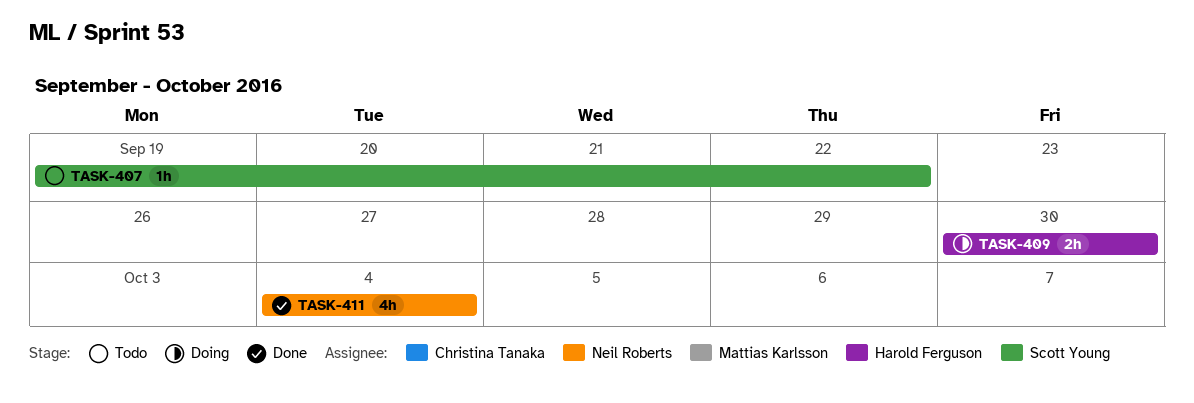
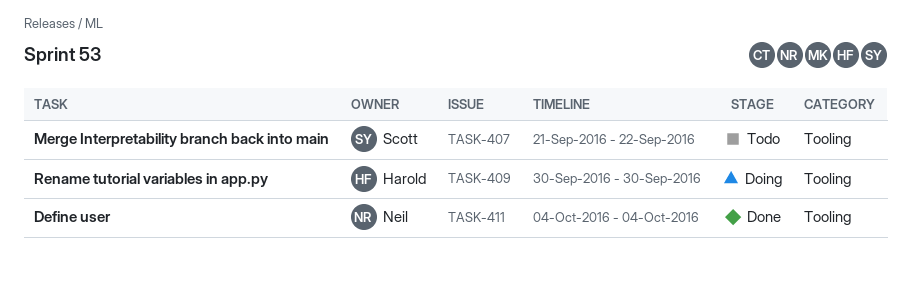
TASK-407, start: Sep 19 -> Sep 21

